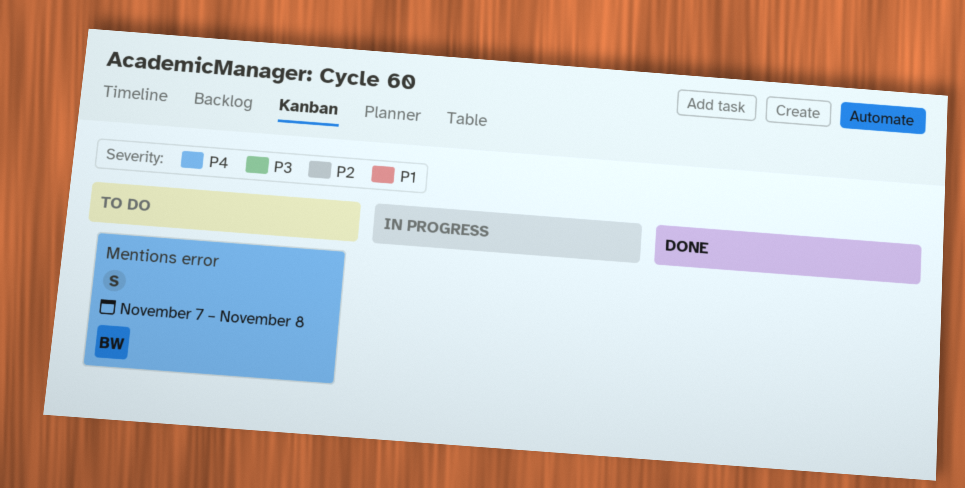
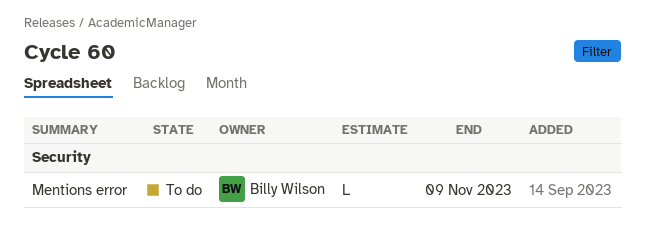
Mentions error, estimate: S -> L
Mentions error, due: Nov 8 -> Nov 9

